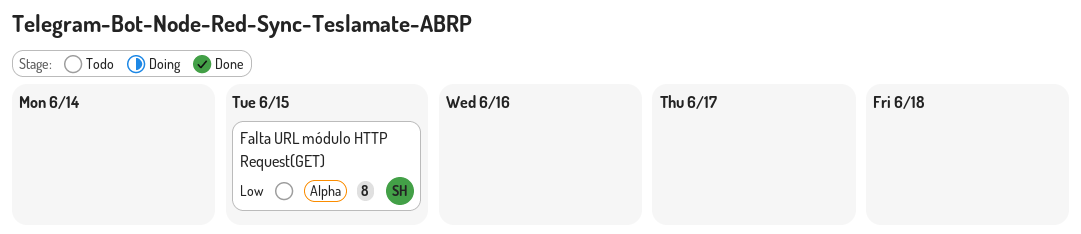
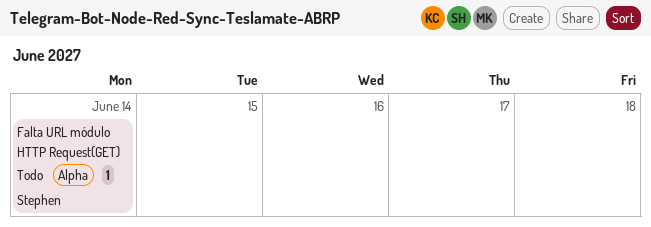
Falta URL módulo HTTP Request(GET), estimate: 8 -> 1
Falta URL módulo HTTP Request(GET), due: Jun 15 -> Jun 14

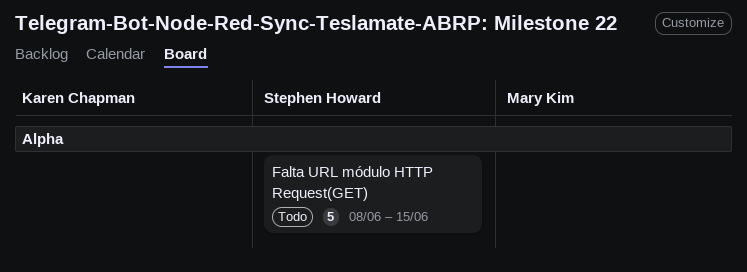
Falta URL módulo HTTP Request(GET), estimate: 1 -> 5
Falta URL módulo HTTP Request(GET), due: Jun 14 -> Jun 15

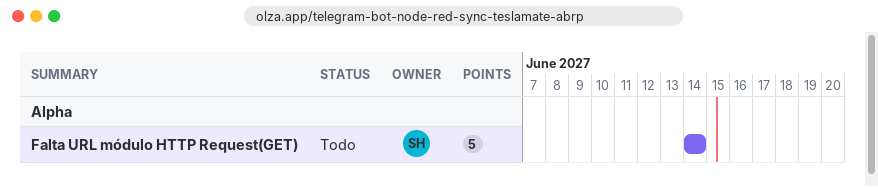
Falta URL módulo HTTP Request(GET), start: Jun 8 -> Jun 14
Falta URL módulo HTTP Request(GET), due: Jun 15 -> Jun 14

